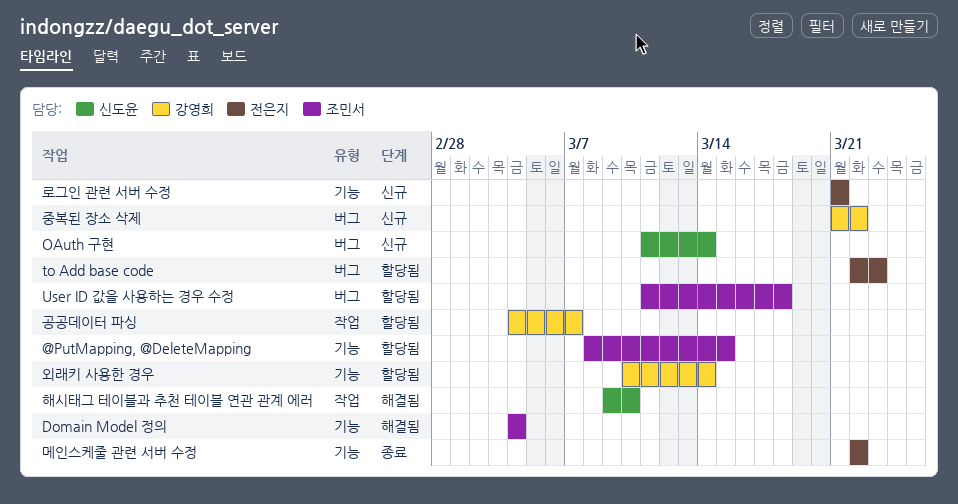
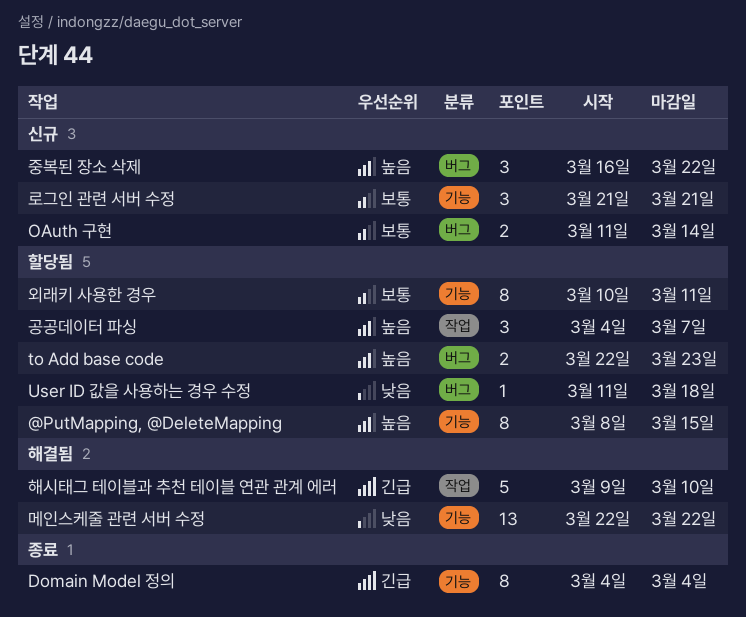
Domain Model 정의, status: 해결됨 -> 종료
메인스케줄 관련 서버 수정, status: 종료 -> 해결됨
외래키 사용한 경우, due: Mar 14 -> Mar 11
중복된 장소 삭제, start: Mar 21 -> Mar 16

